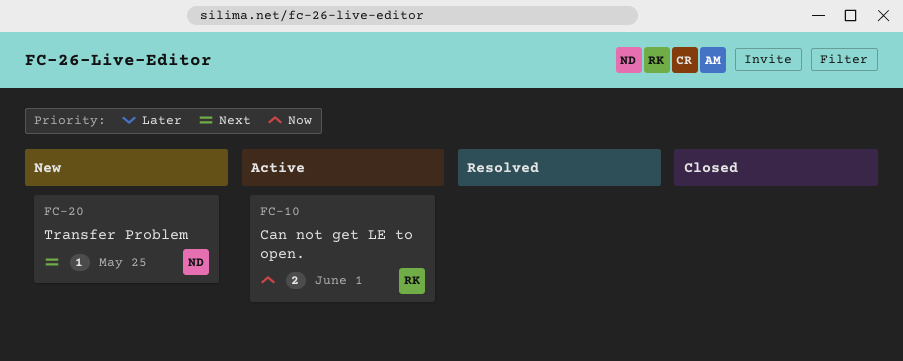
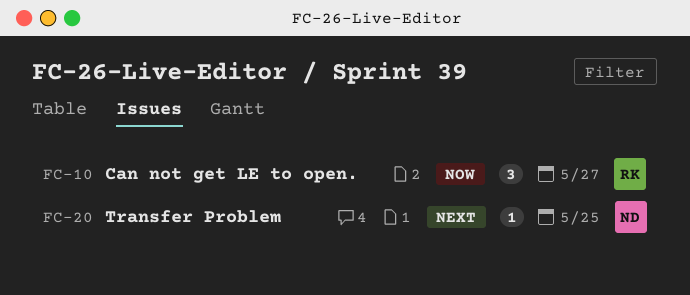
FC-10, estimate: 2 -> 3
FC-10, due: Jun 1 -> May 27

